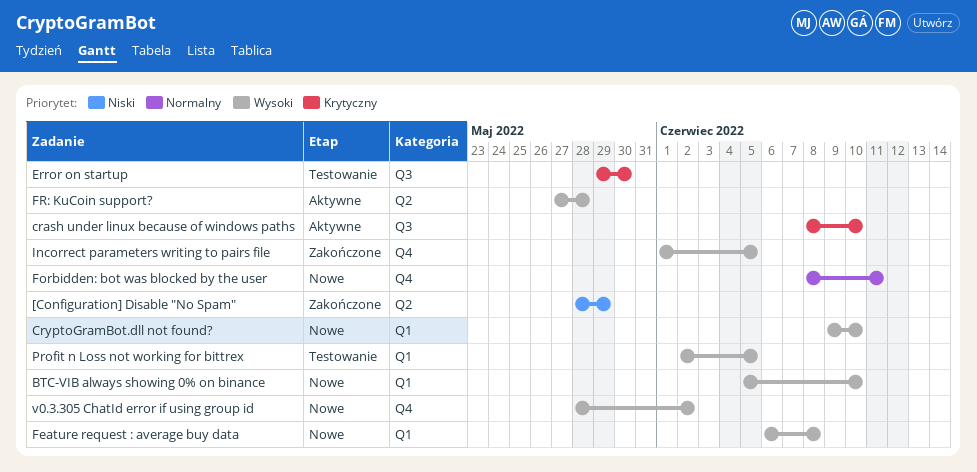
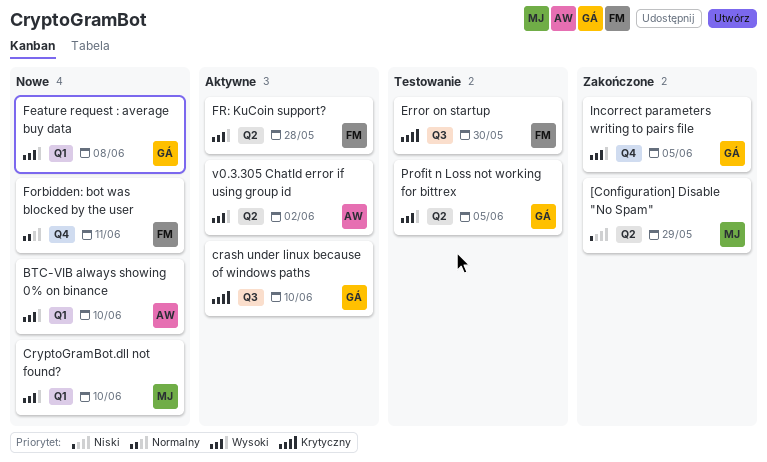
Profit n Loss not working for bittrex, label: Q1 -> Q2
v0.3.305 ChatId error if using group id, status: Nowe -> Aktywne
v0.3.305 ChatId error if using group id, label: Q4 -> Q2

